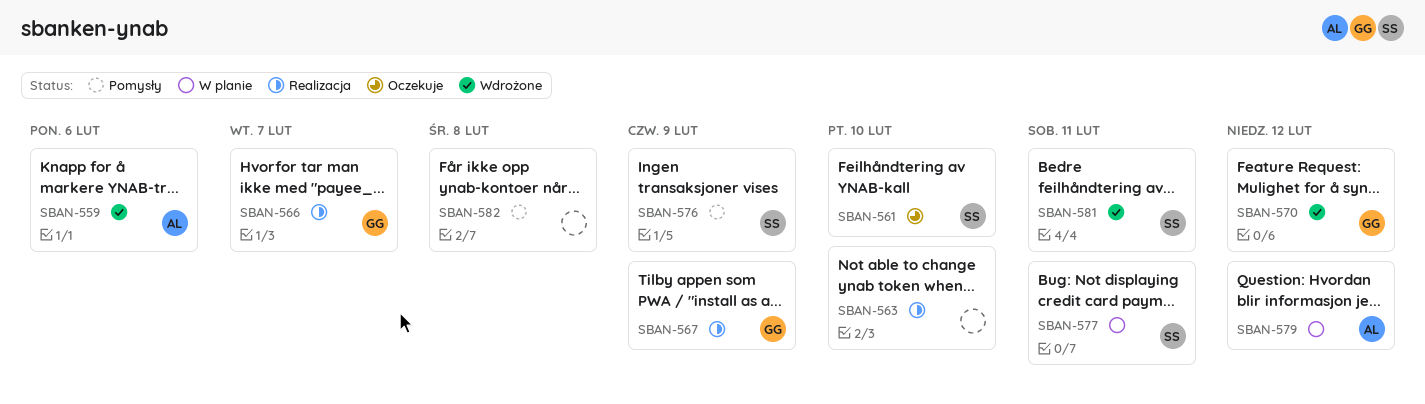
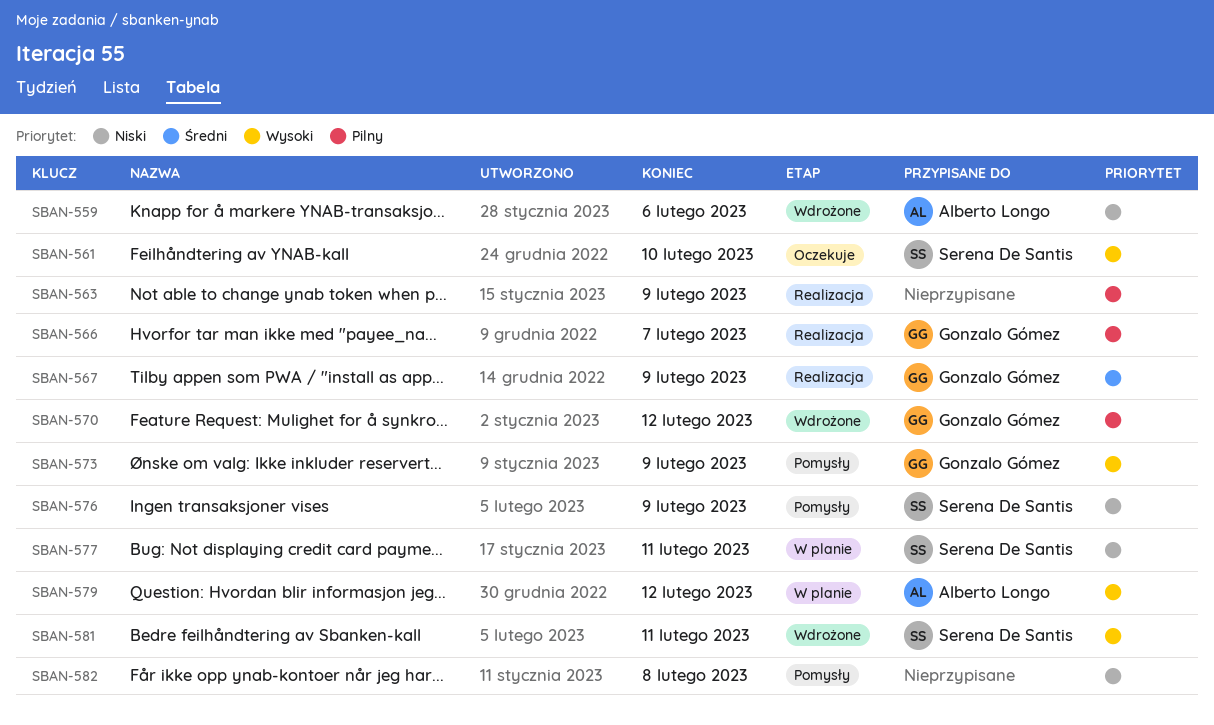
SBAN-563, due: Feb 10 -> Feb 9
SBAN-573: none -> present

